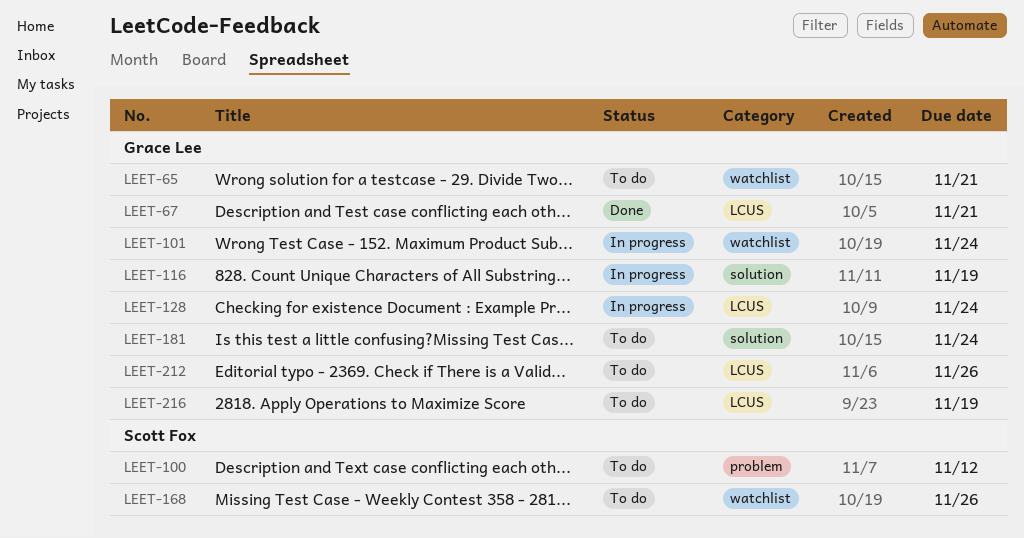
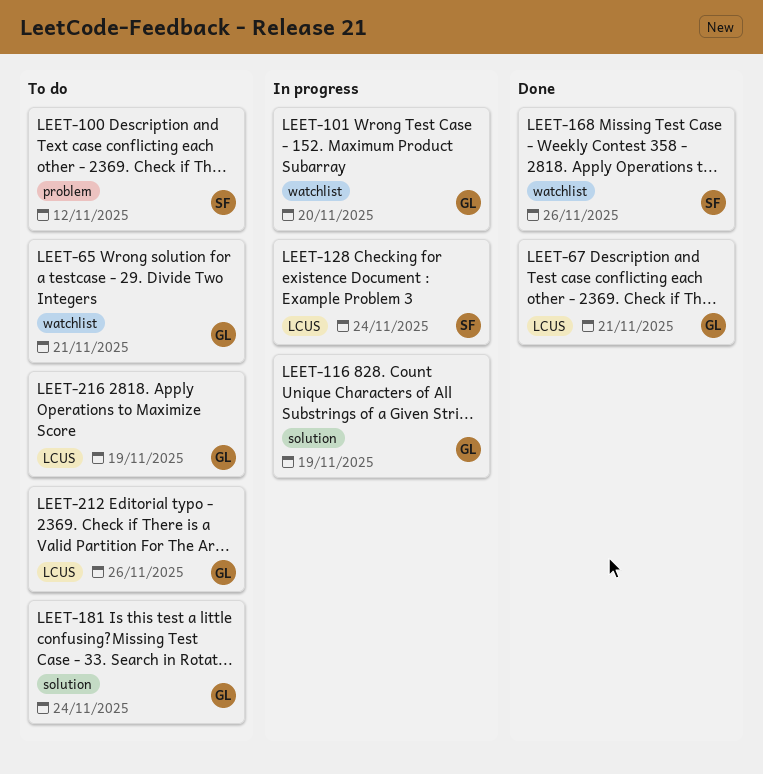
LEET-101, due: Nov 24 -> Nov 20
LEET-128, owner: Grace Lee -> Scott Fox
LEET-168, status: To do -> Done

